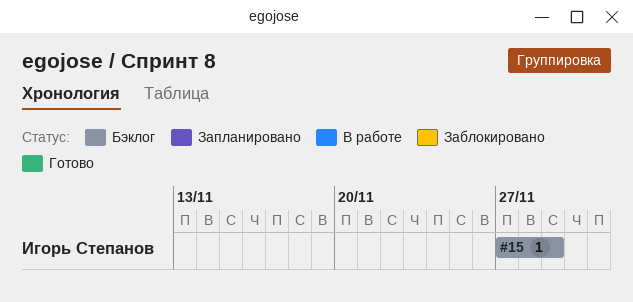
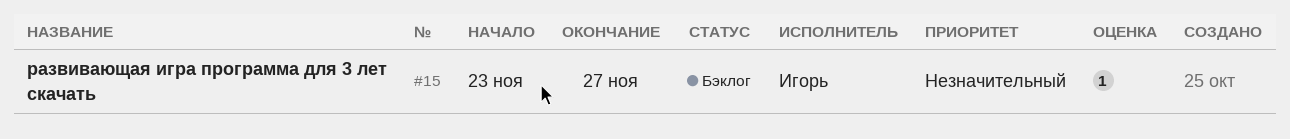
#15, start: Nov 27 -> Nov 23
#15, due: Nov 29 -> Nov 27

